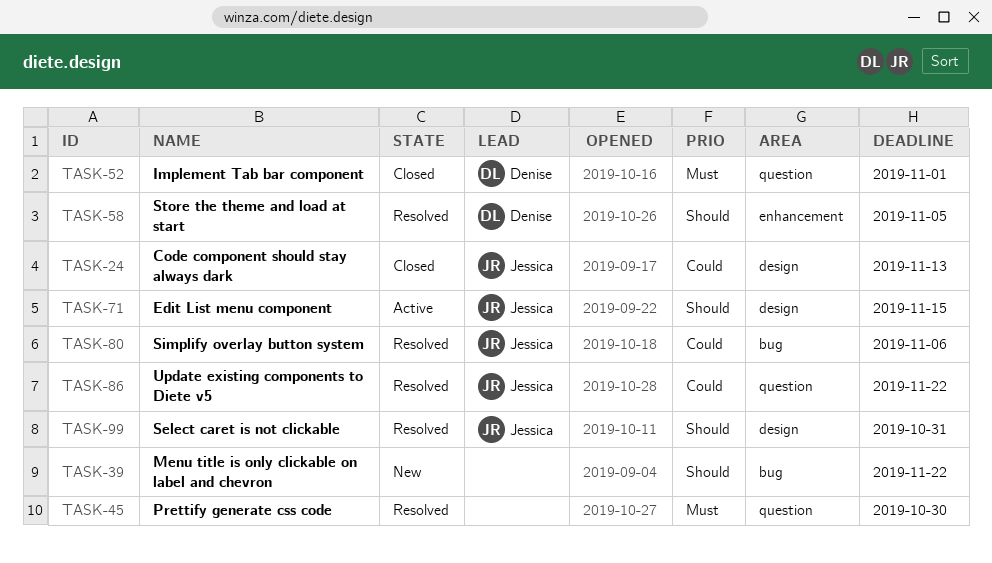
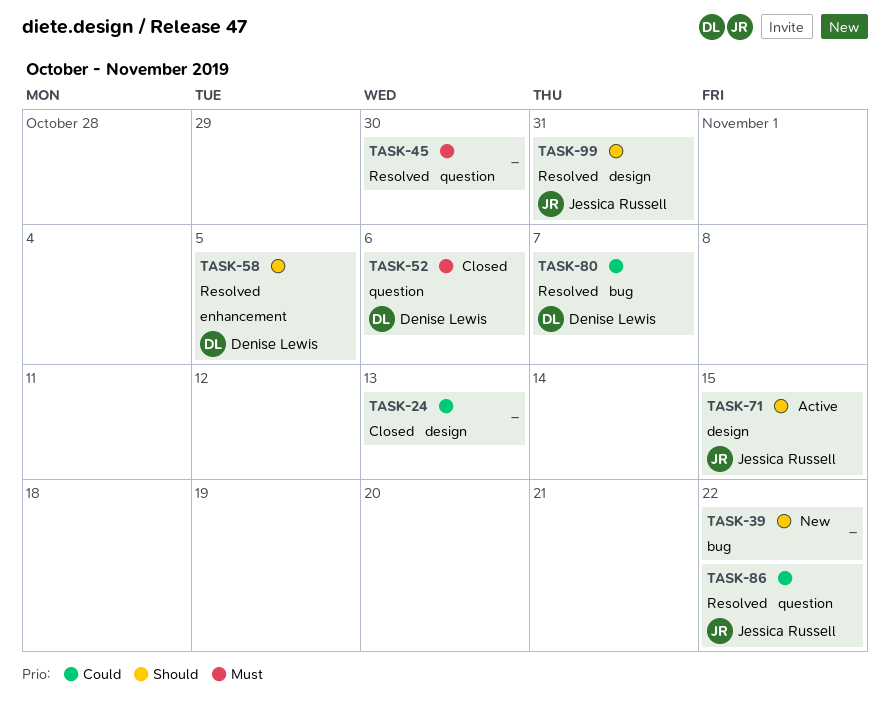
TASK-24, owner: Jessica Russell -> none
TASK-52, due: Nov 1 -> Nov 6
TASK-80, owner: Jessica Russell -> Denise Lewis
TASK-80, due: Nov 6 -> Nov 7

